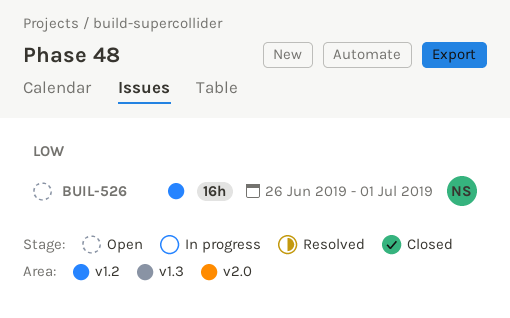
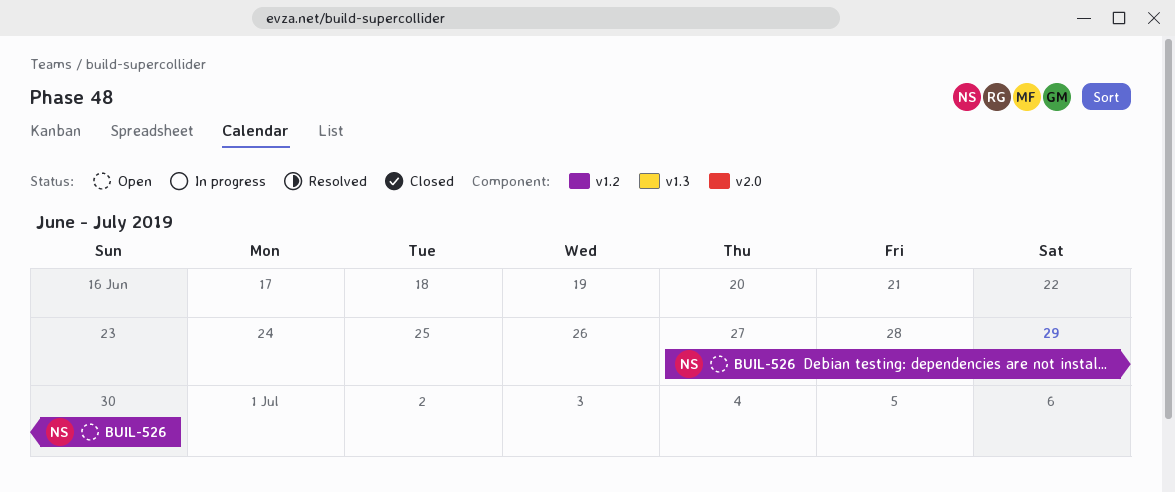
BUIL-526, start: Jun 26 -> Jun 27
BUIL-526, due: Jul 1 -> Jun 30

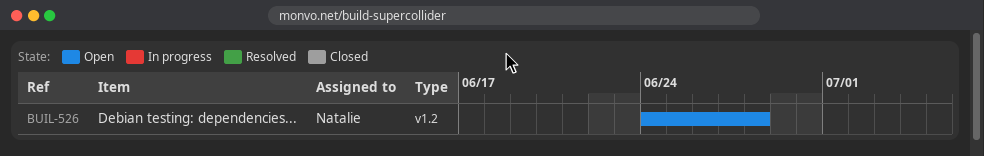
BUIL-526, start: Jun 27 -> Jun 24
BUIL-526, due: Jun 30 -> Jun 28

